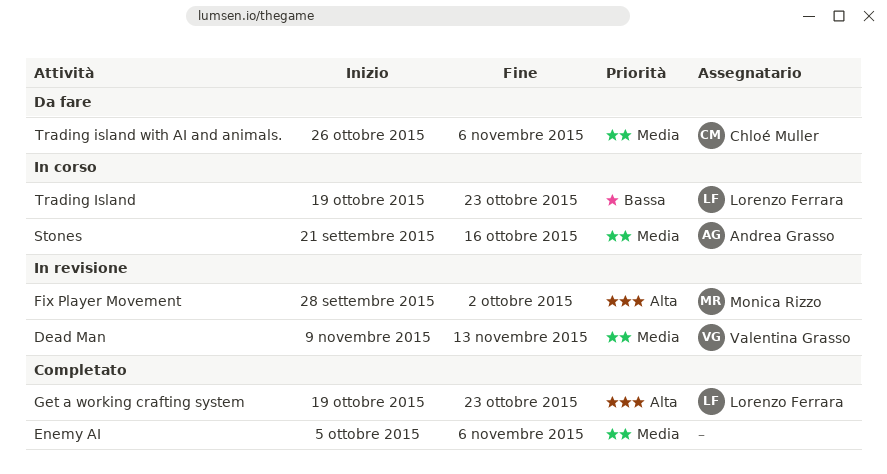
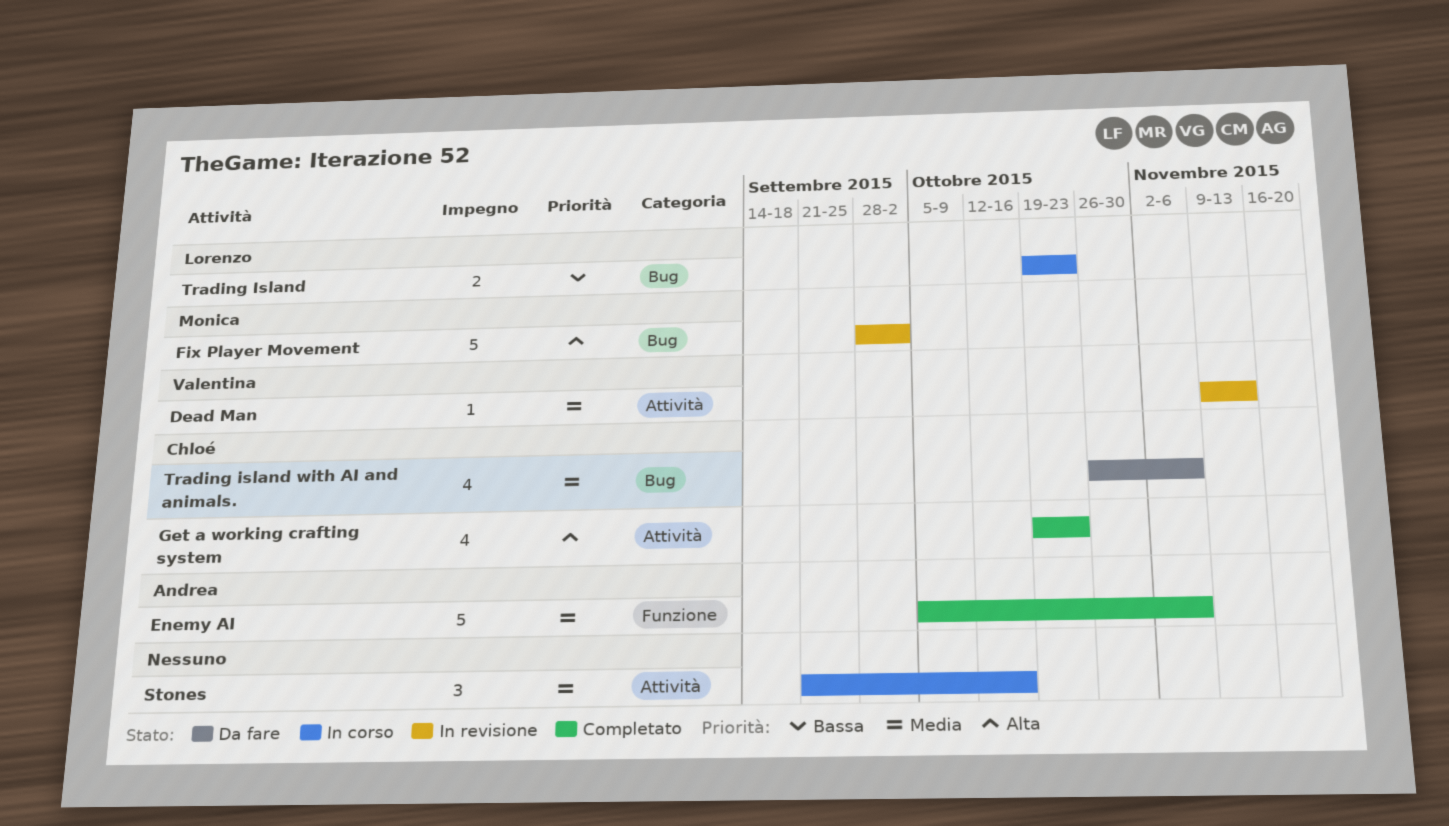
Enemy AI, owner: none -> Andrea Grasso
Get a working crafting system, owner: Lorenzo Ferrara -> Chloé Muller
Stones, owner: Andrea Grasso -> none

